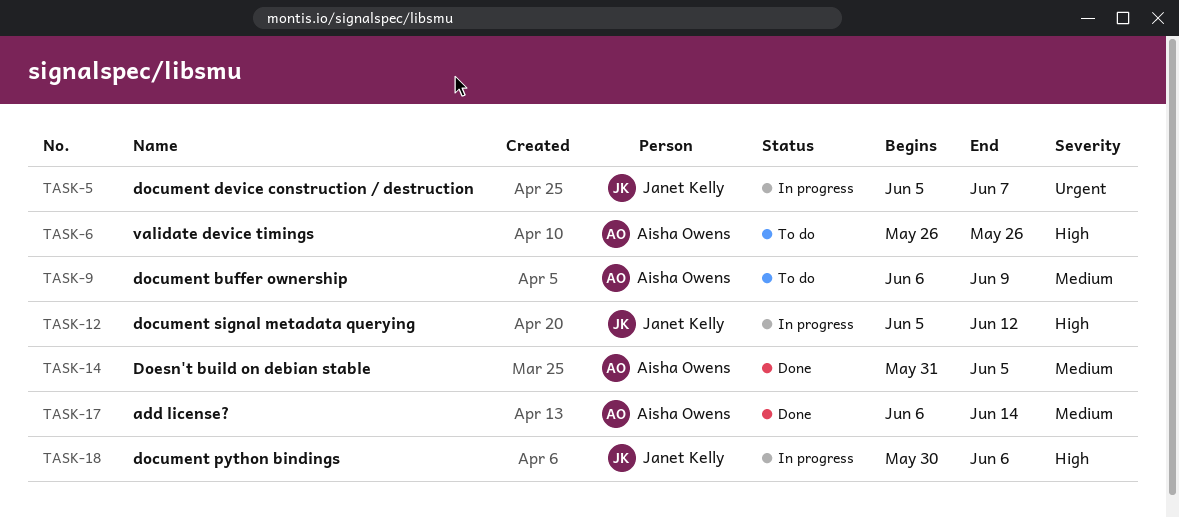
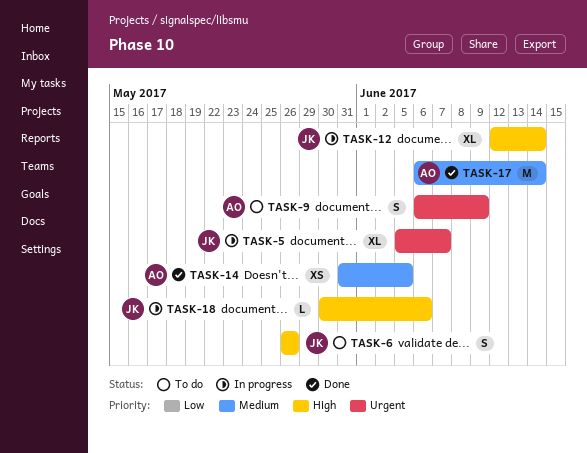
TASK-6, owner: Aisha Owens -> Janet Kelly
TASK-9, priority: Medium -> Urgent
TASK-12, start: Jun 5 -> Jun 12
TASK-12, due: Jun 12 -> Jun 14

